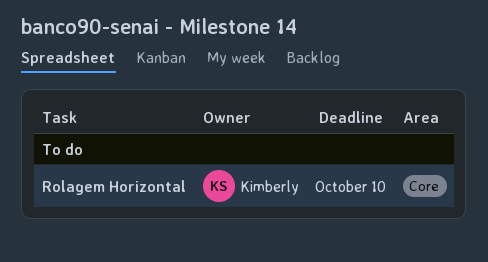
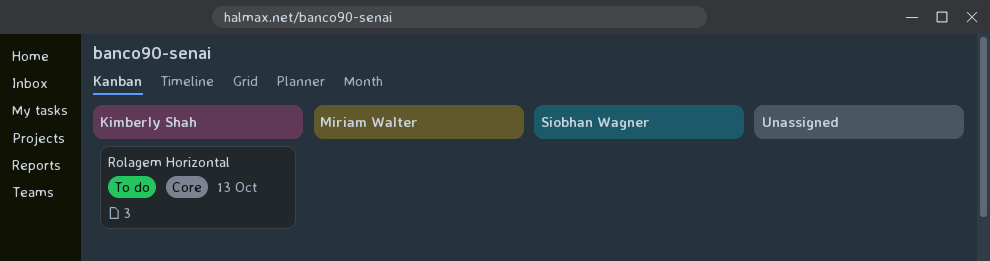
Rolagem Horizontal, due: Oct 10 -> Oct 13

